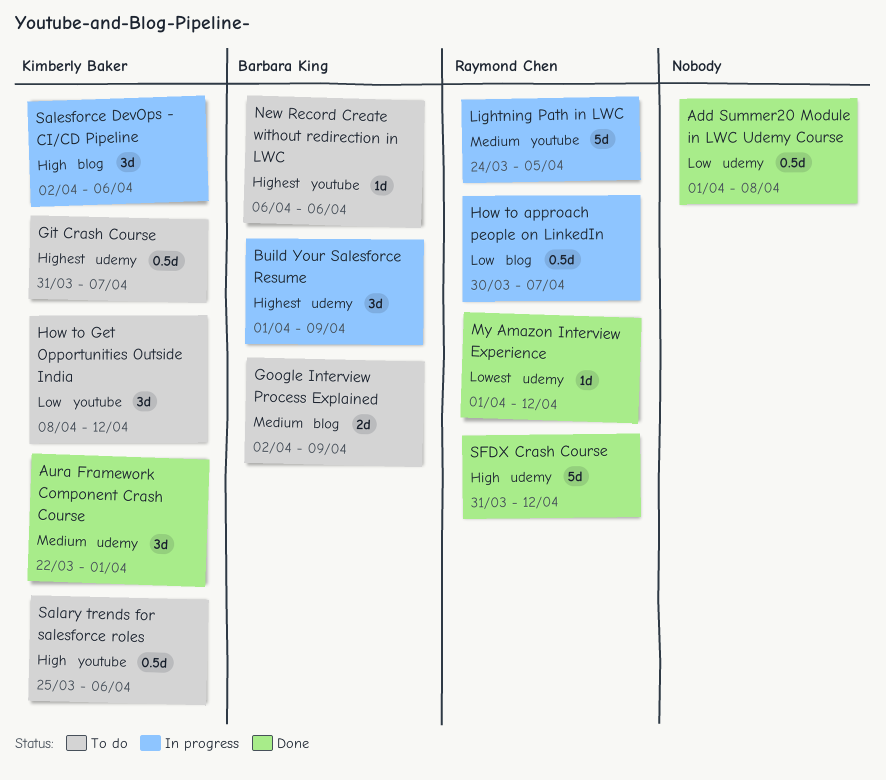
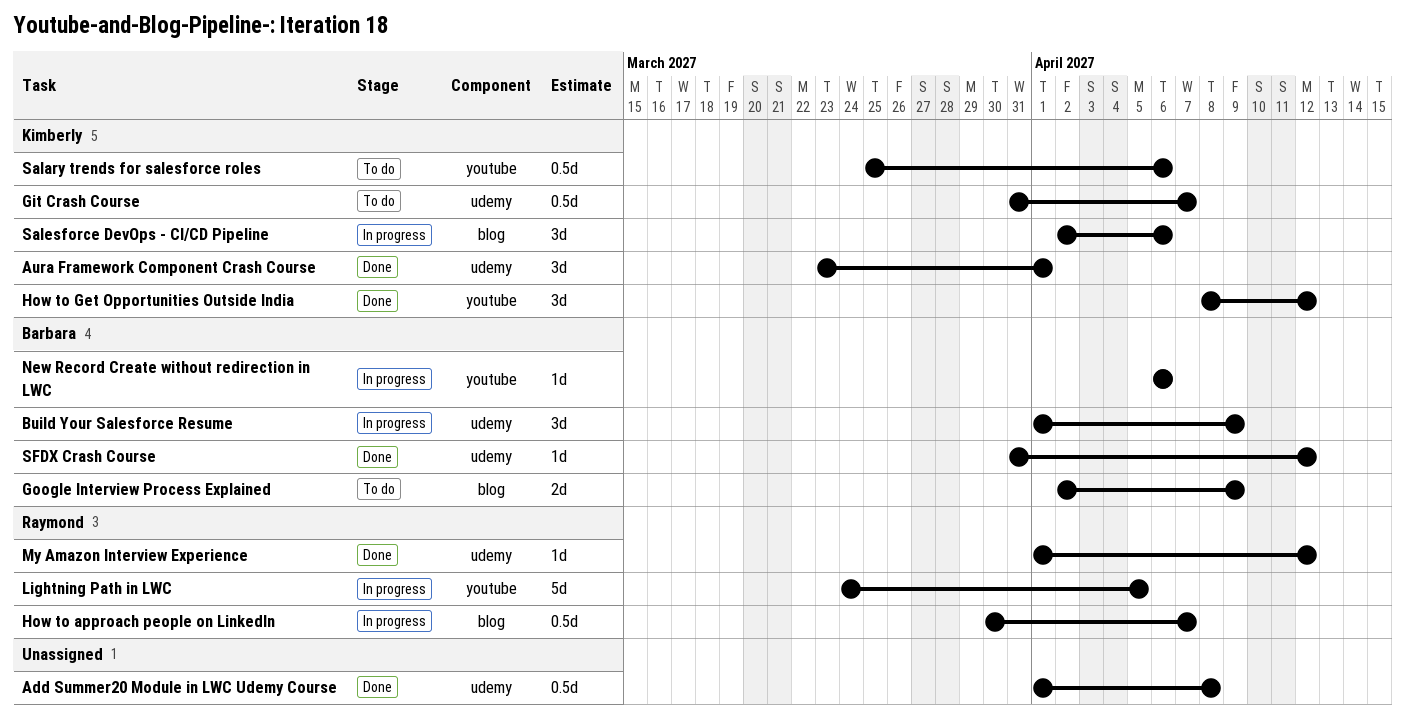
Aura Framework Component Crash Course, start: Mar 22 -> Mar 23
How to Get Opportunities Outside India, status: To do -> Done
New Record Create without redirection in LWC, status: To do -> In progress
SFDX Crash Course, owner: Raymond Chen -> Barbara King
SFDX Crash Course, estimate: 5d -> 1d

